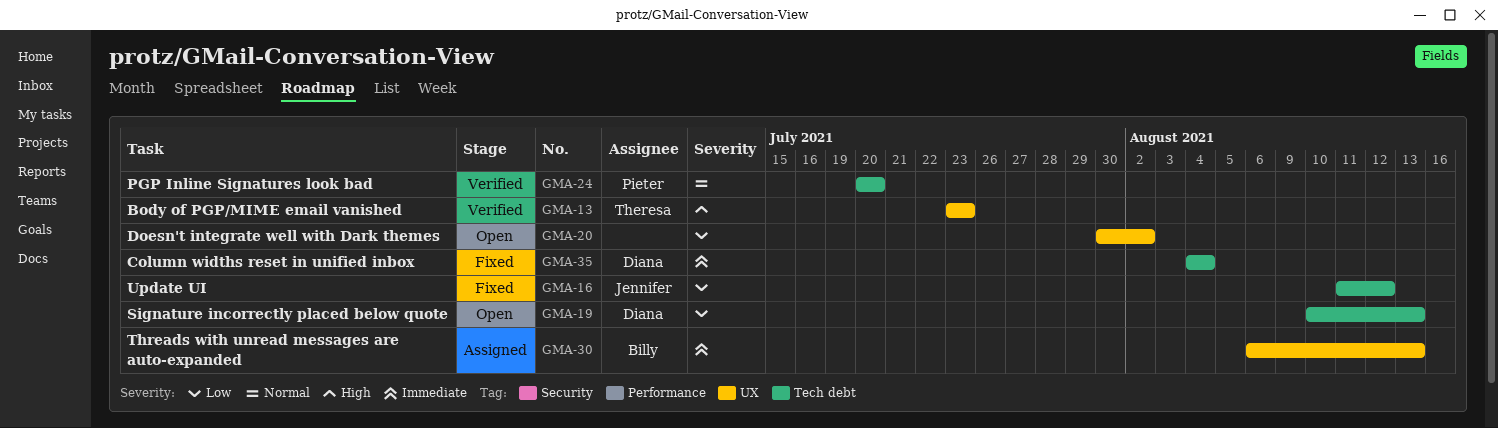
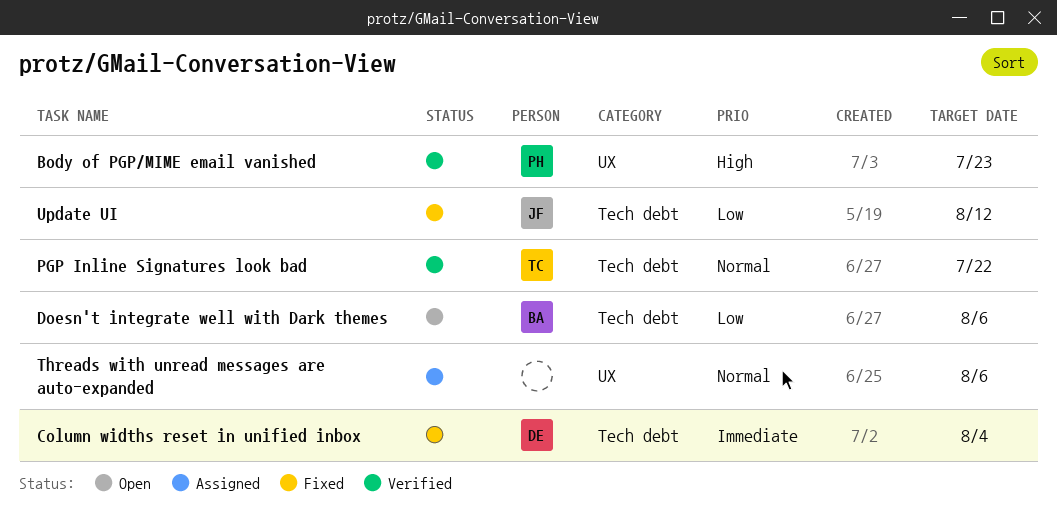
Body of PGP/MIME email vanished, owner: Theresa -> Pieter
Doesn't integrate well with Dark themes, owner: none -> Billy
Doesn't integrate well with Dark themes, label: UX -> Tech debt
Doesn't integrate well with Dark themes, due: Aug 2 -> Aug 6
PGP Inline Signatures look bad, owner: Pieter -> Theresa
PGP Inline Signatures look bad, due: Jul 20 -> Jul 22
Signature incorrectly placed below quote: present -> none
Threads with unread messages are auto-expanded, owner: Billy -> none
Threads with unread messages are auto-expanded, priority: Immediate -> Normal
Threads with unread messages are auto-expanded, due: Aug 13 -> Aug 6

